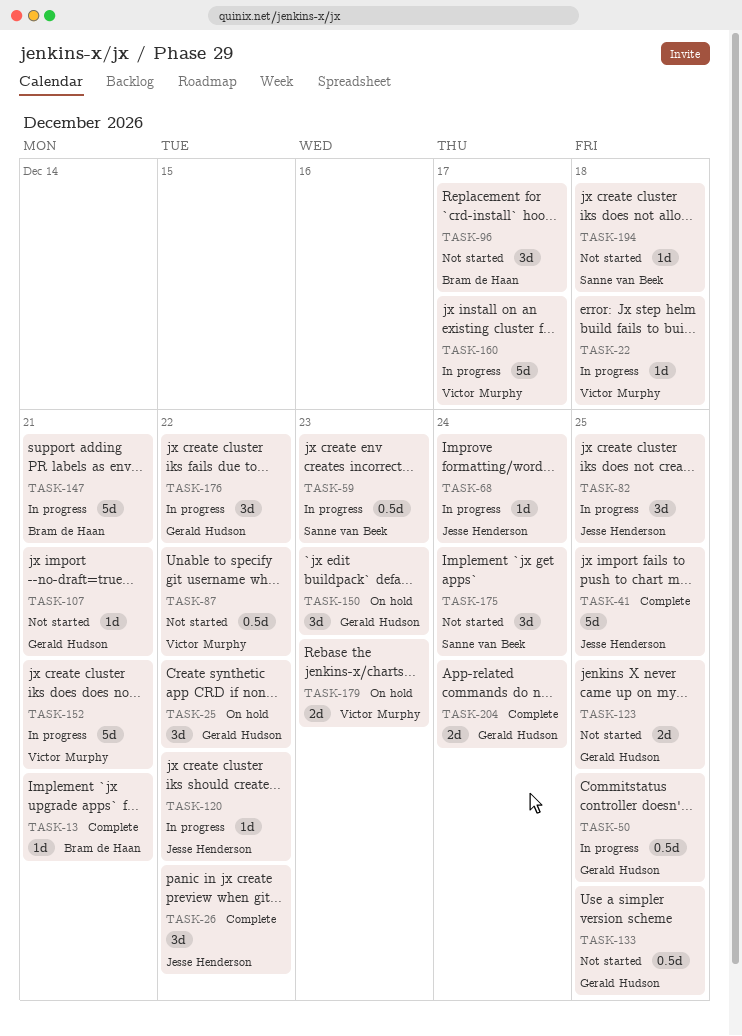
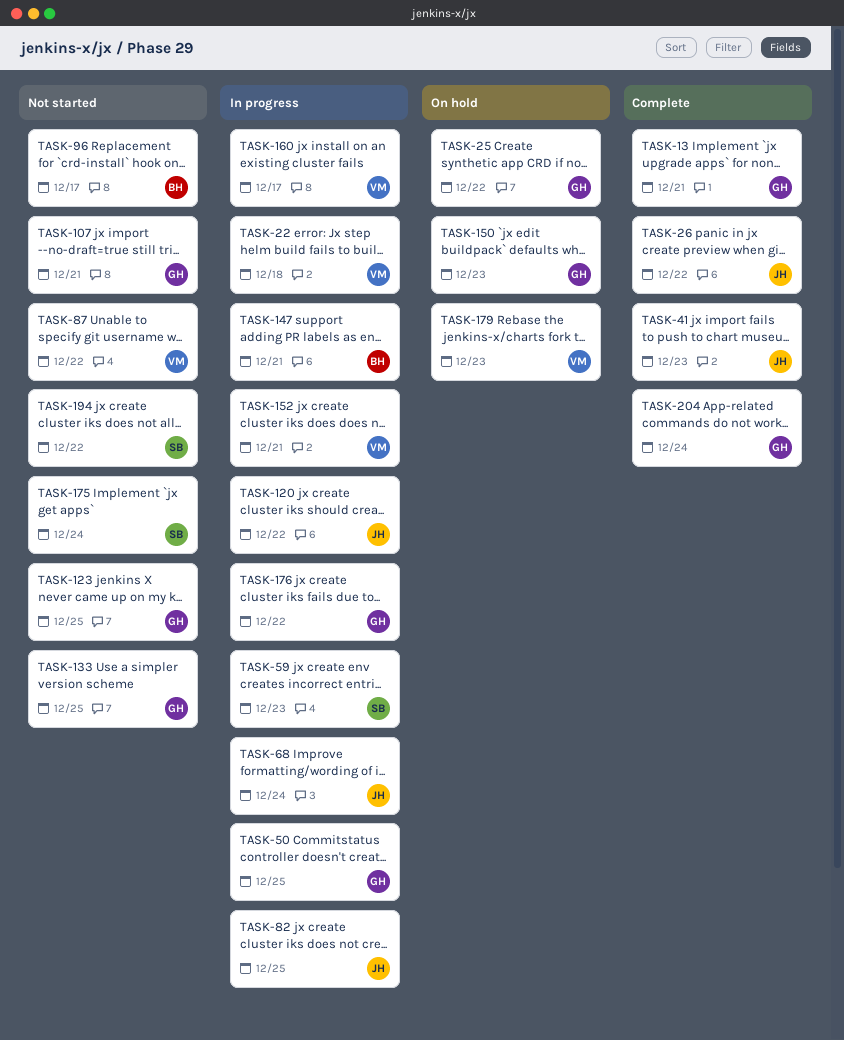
TASK-13, owner: Bram de Haan -> Gerald Hudson
TASK-41, due: Dec 25 -> Dec 23
TASK-194, due: Dec 18 -> Dec 22

